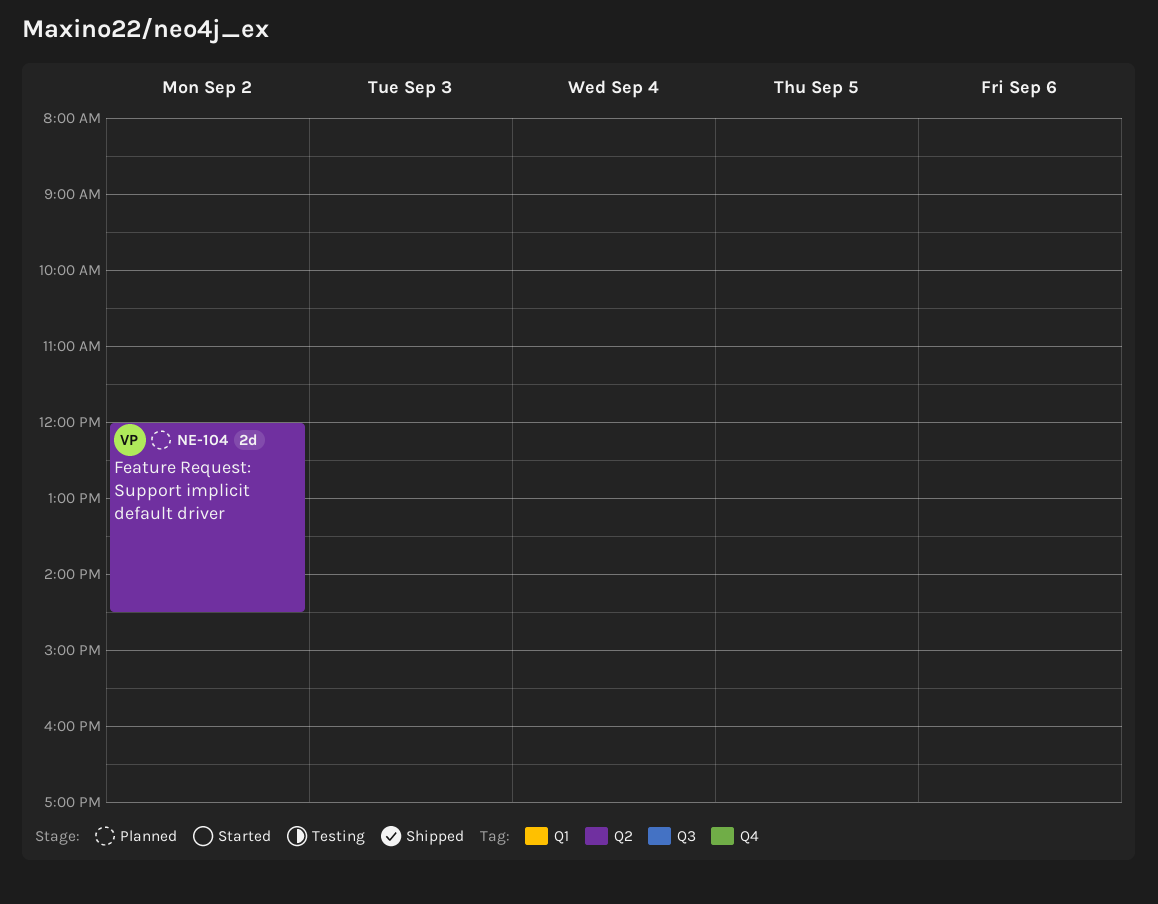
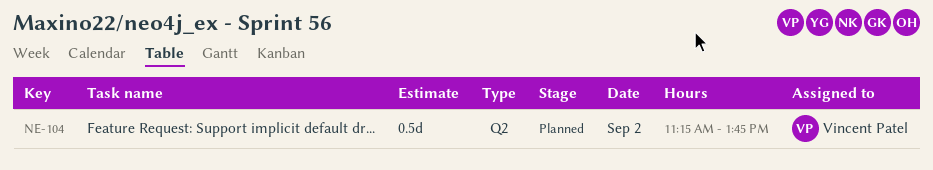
NE-104, estimate: 2d -> 0.5d
NE-104, begins: 12:00 -> 11:15
NE-104, ends: 14:30 -> 13:45

